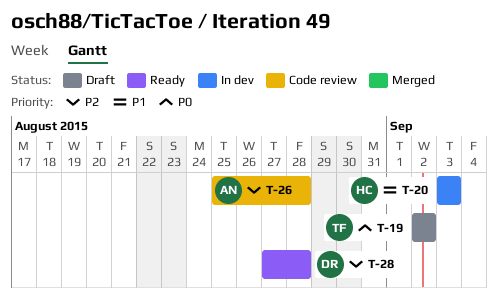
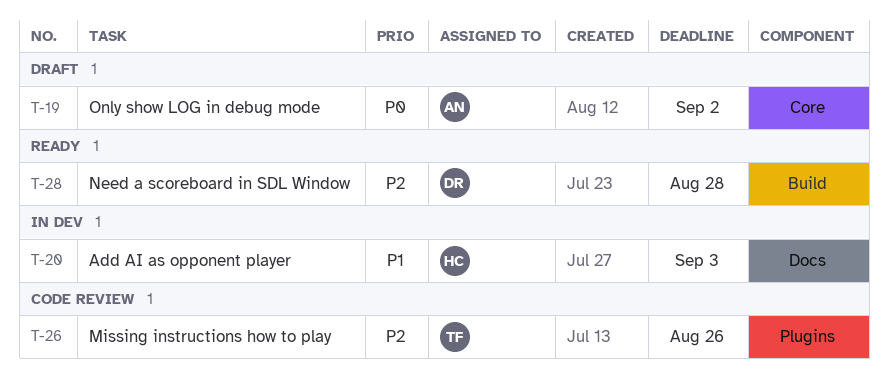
T-19, owner: TF -> AN
T-26, owner: AN -> TF
T-26, due: Aug 28 -> Aug 26

